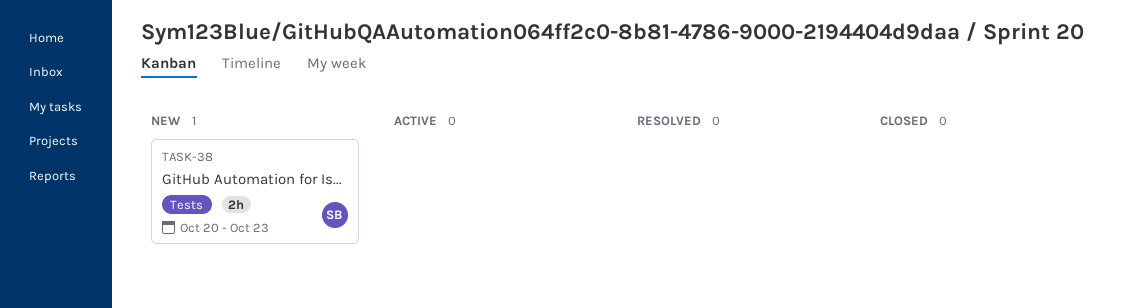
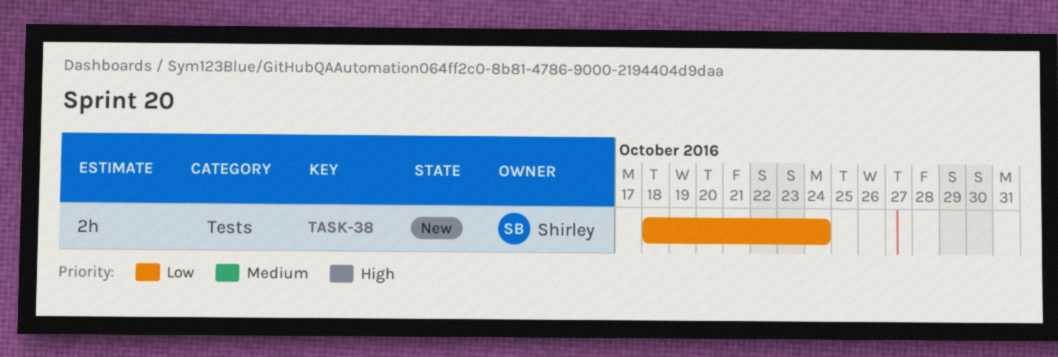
TASK-38, start: Oct 20 -> Oct 18
TASK-38, due: Oct 23 -> Oct 24

